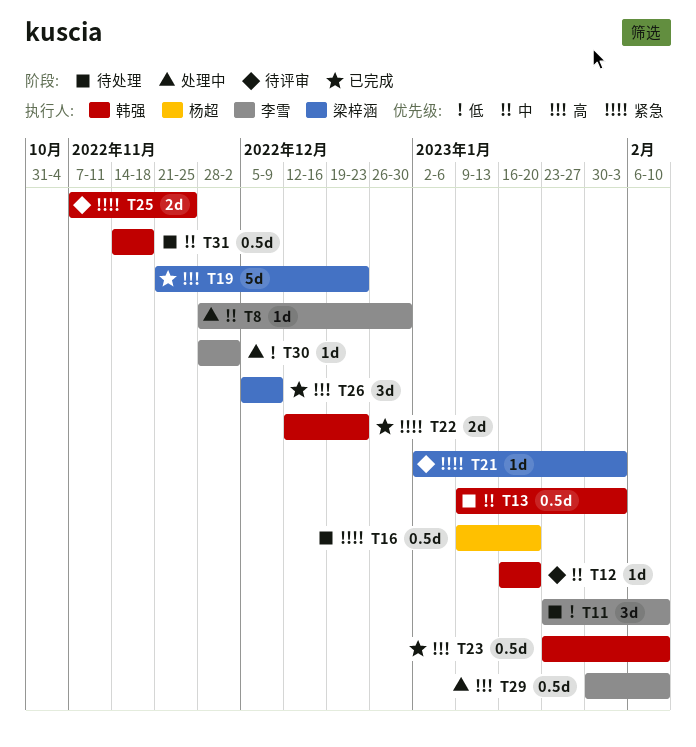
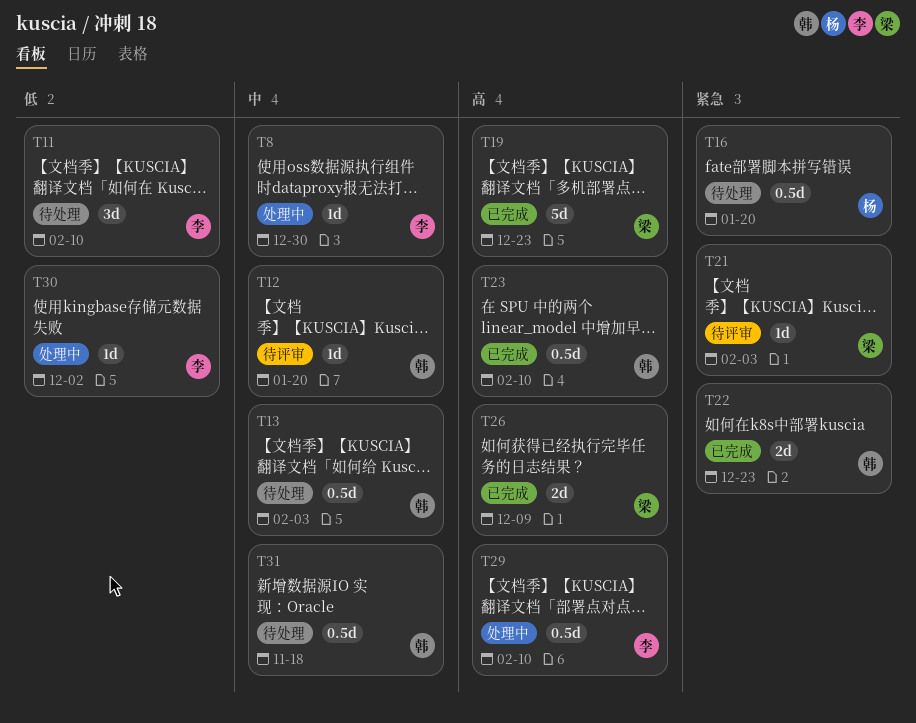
T25: present -> none
T26, estimate: 3d -> 2d

